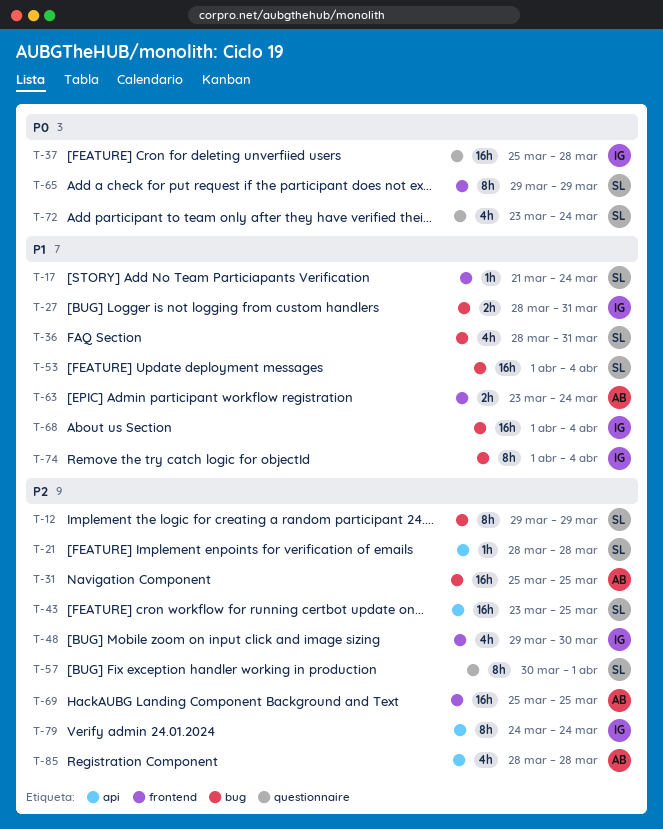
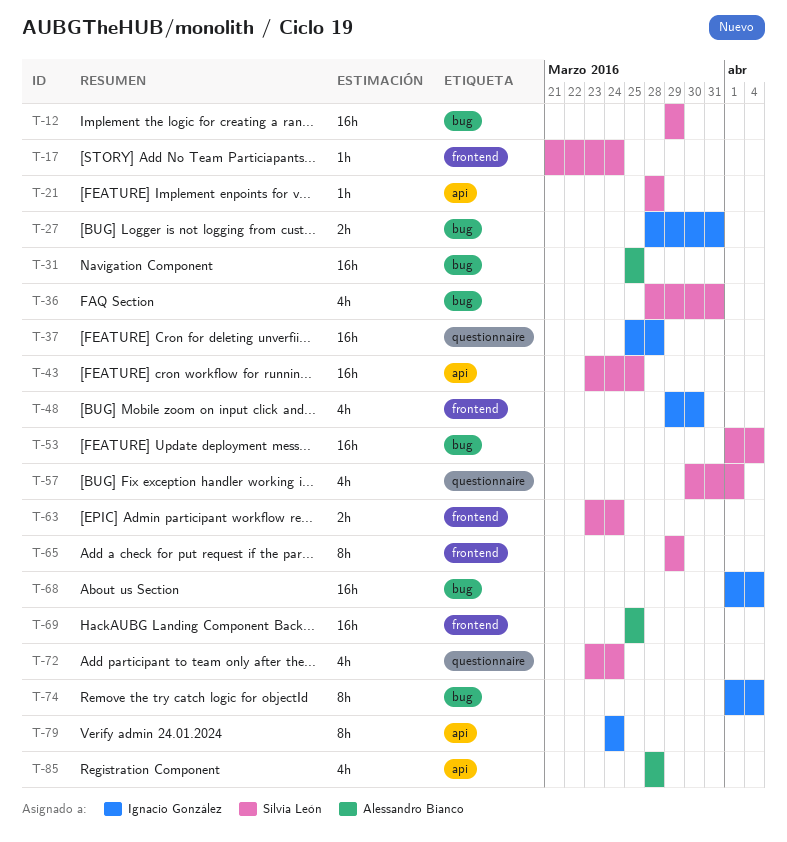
T-12, estimate: 8h -> 16h
T-57, estimate: 8h -> 4h
T-63, owner: Alessandro Bianco -> Silvia León

